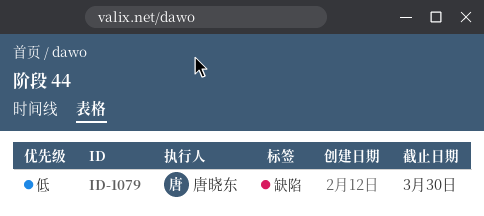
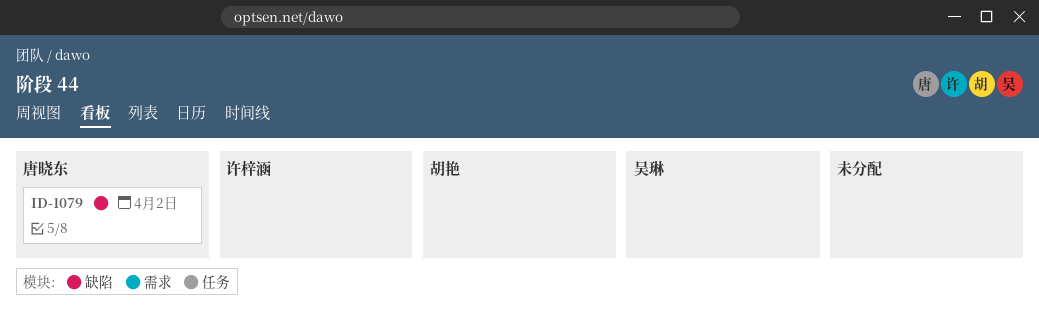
ID-1079, due: Mar 30 -> Apr 2

